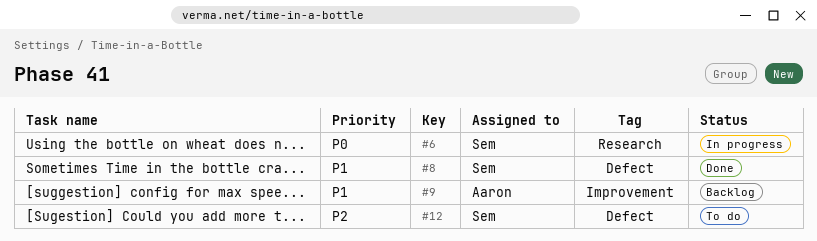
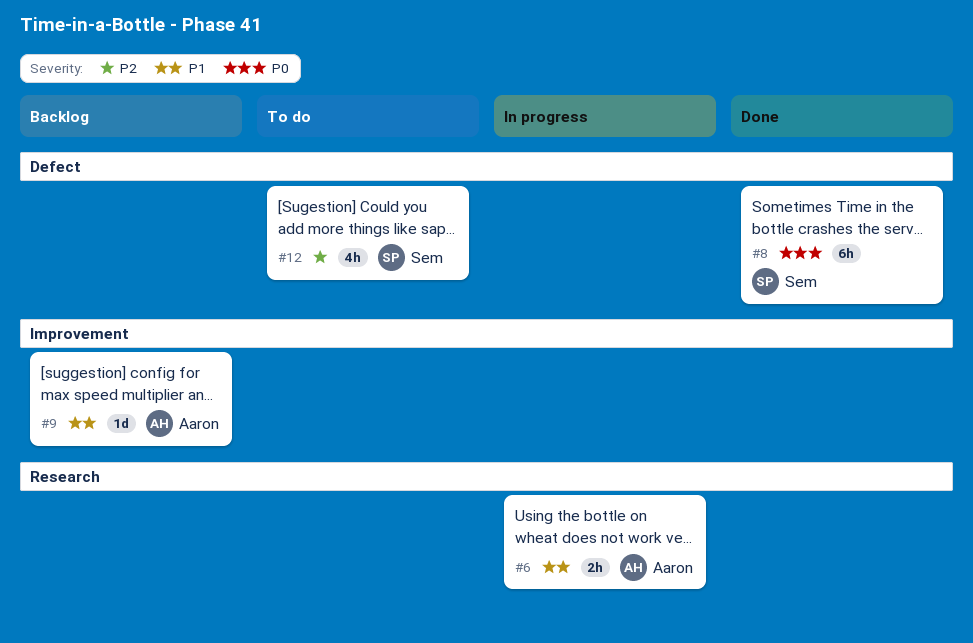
#6, owner: Sem -> Aaron
#6, priority: P0 -> P1
#8, priority: P1 -> P0

